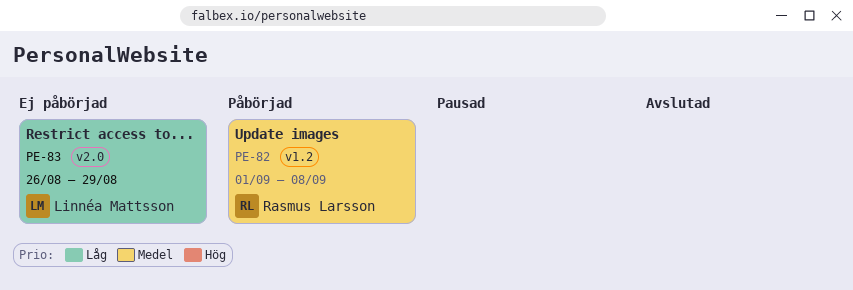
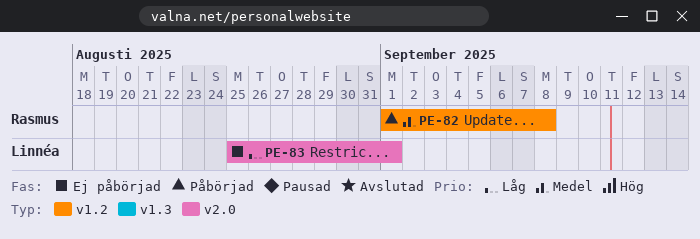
PE-83, start: Aug 26 -> Aug 25
PE-83, due: Aug 29 -> Sep 1

